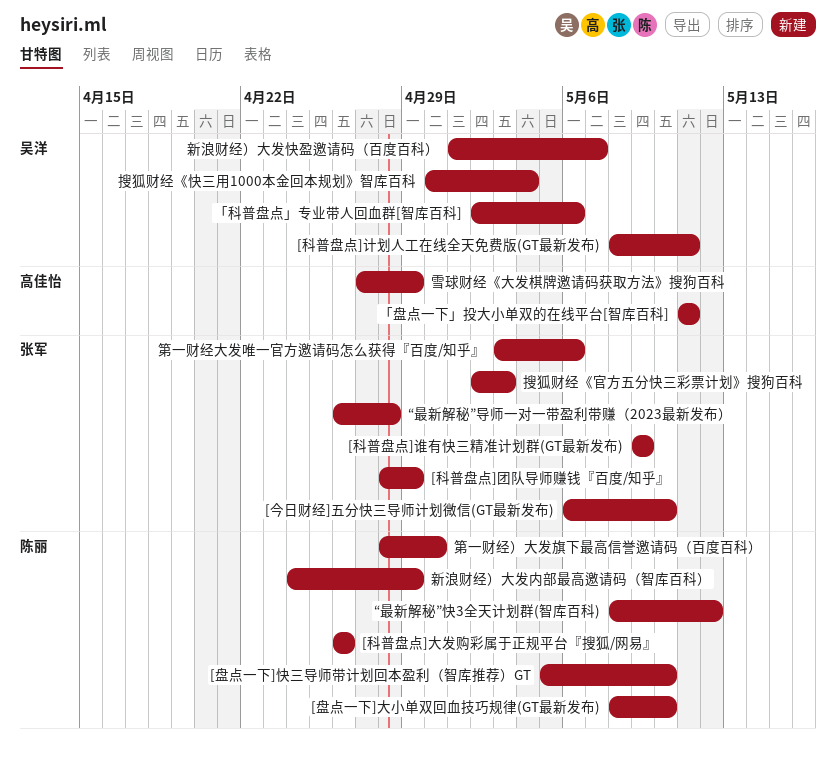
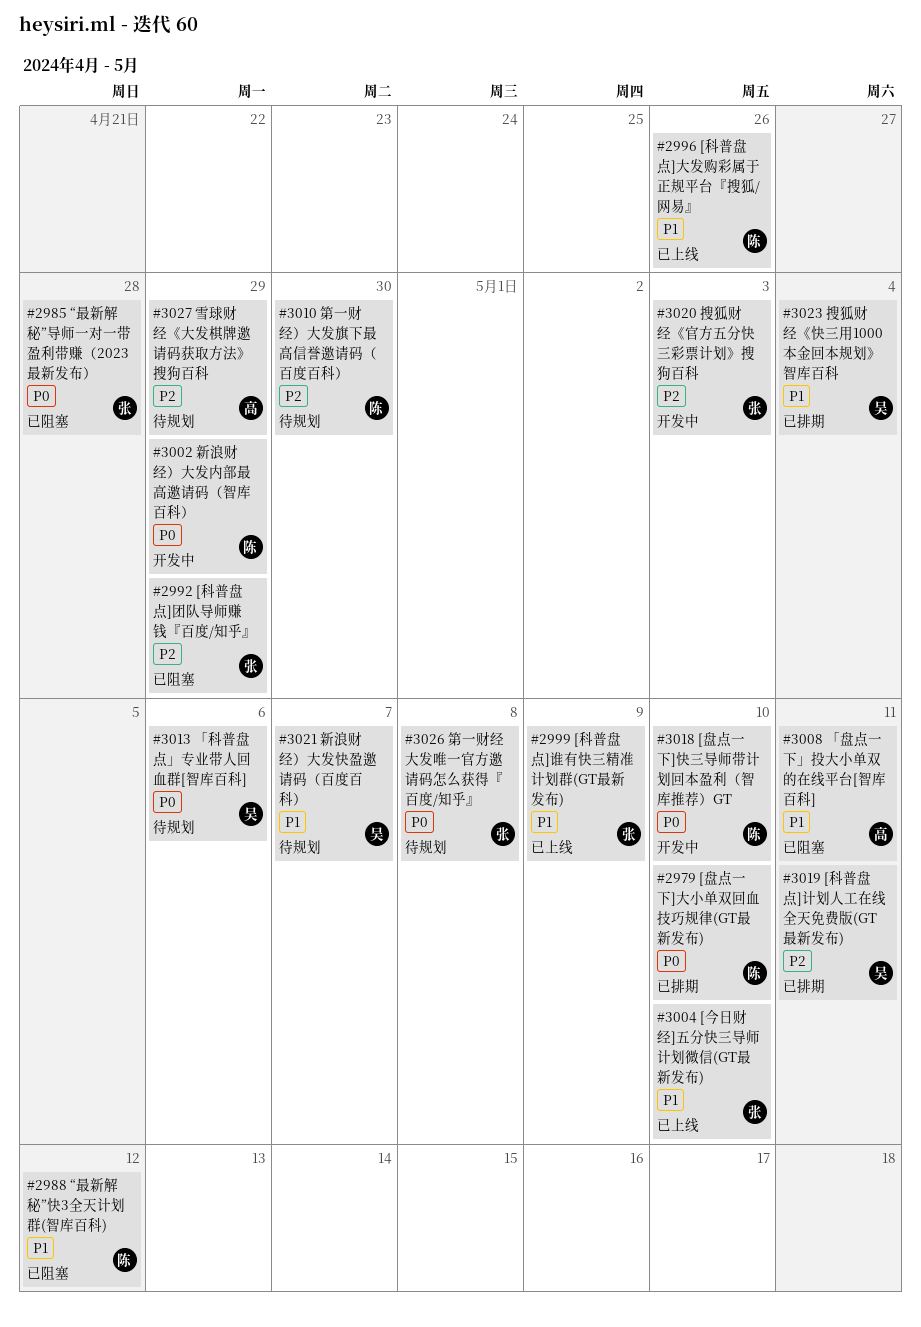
第一财经大发唯一官方邀请码怎么获得『百度/知乎』, due: May 6 -> May 8

